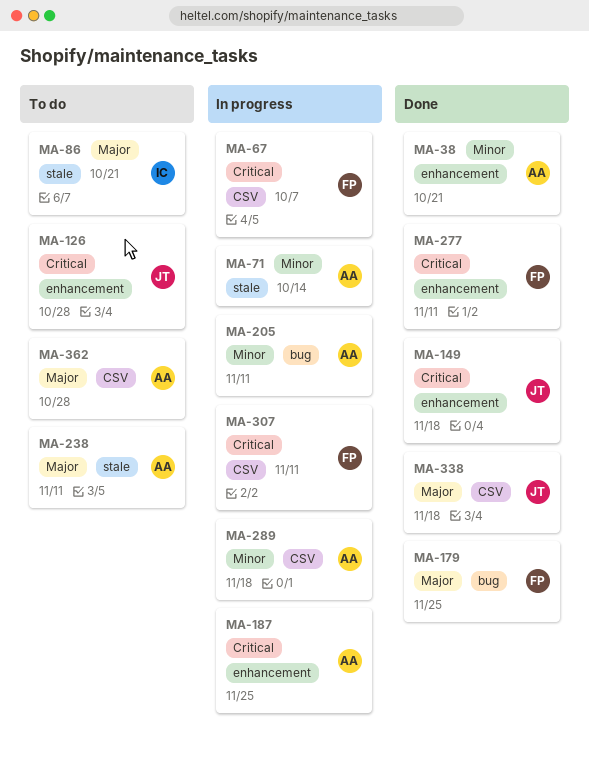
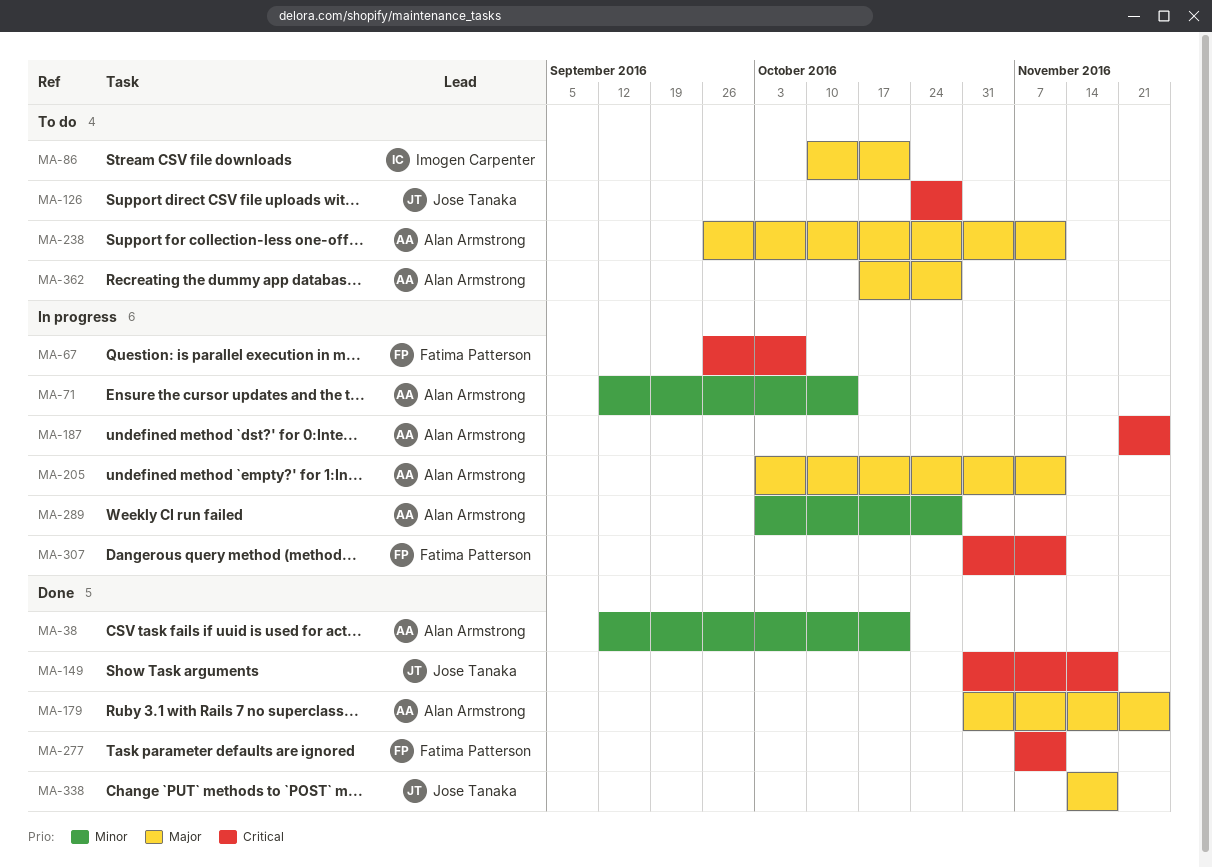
MA-179, owner: Fatima Patterson -> Alan Armstrong
MA-205, priority: Minor -> Major
MA-289, due: Nov 18 -> Oct 28

